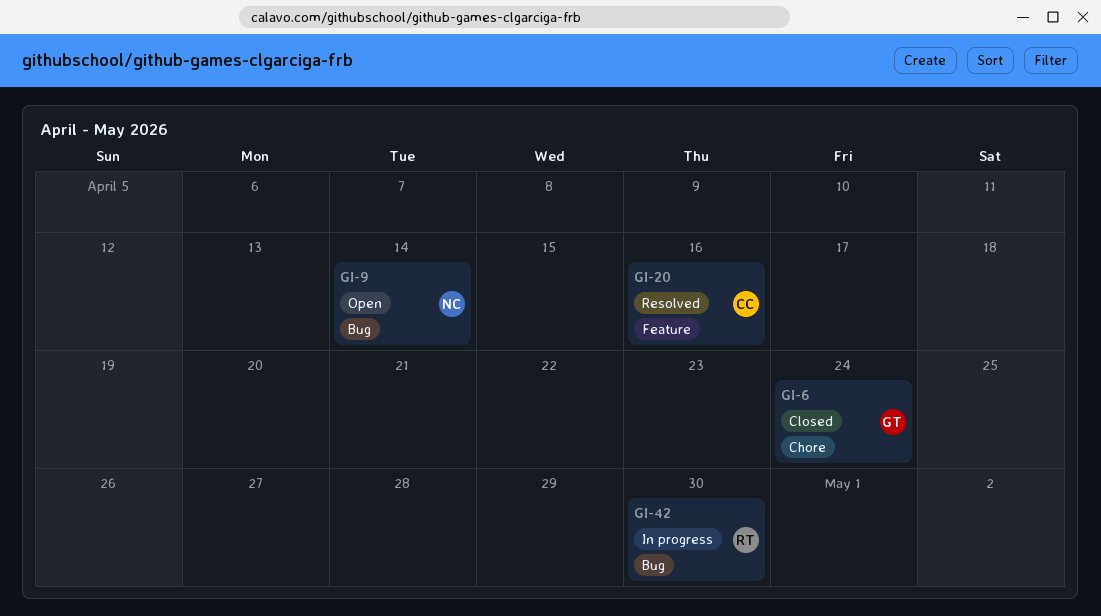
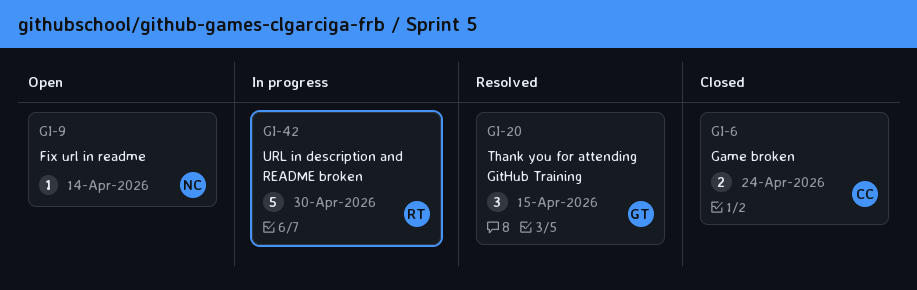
GI-6, owner: GT -> CC
GI-20, owner: CC -> GT
GI-20, due: Apr 16 -> Apr 15

